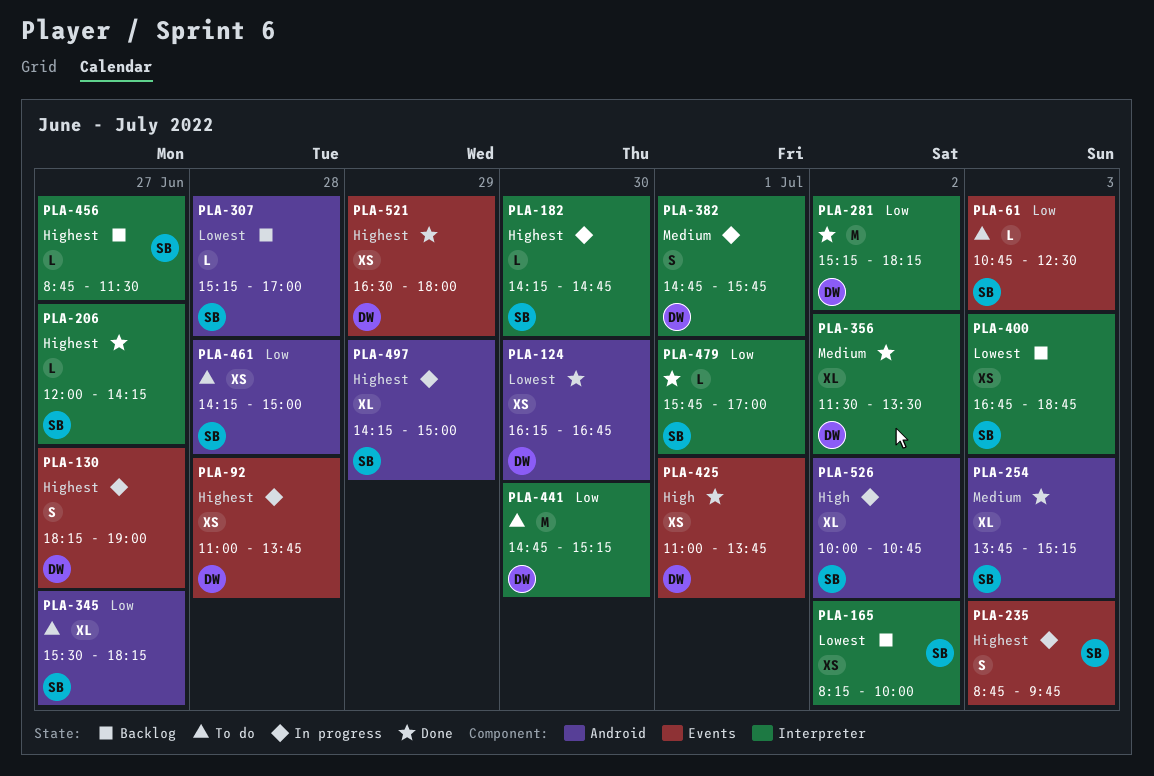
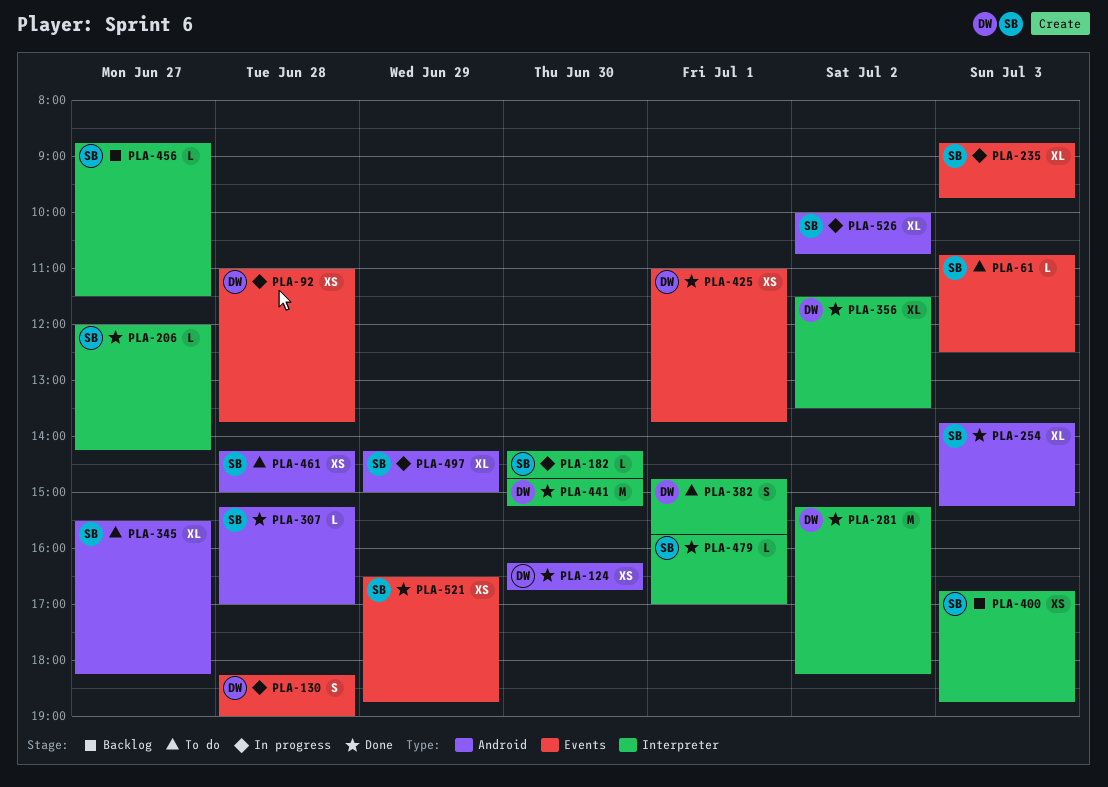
PLA-130, day: Jun 27 -> Jun 28
PLA-165: present -> none
PLA-235, estimate: S -> XL
PLA-307, status: Backlog -> Done
PLA-382, status: In progress -> To do
PLA-441, status: To do -> Done
PLA-521, owner: DW -> SB
PLA-521, ends: 18:00 -> 18:45

